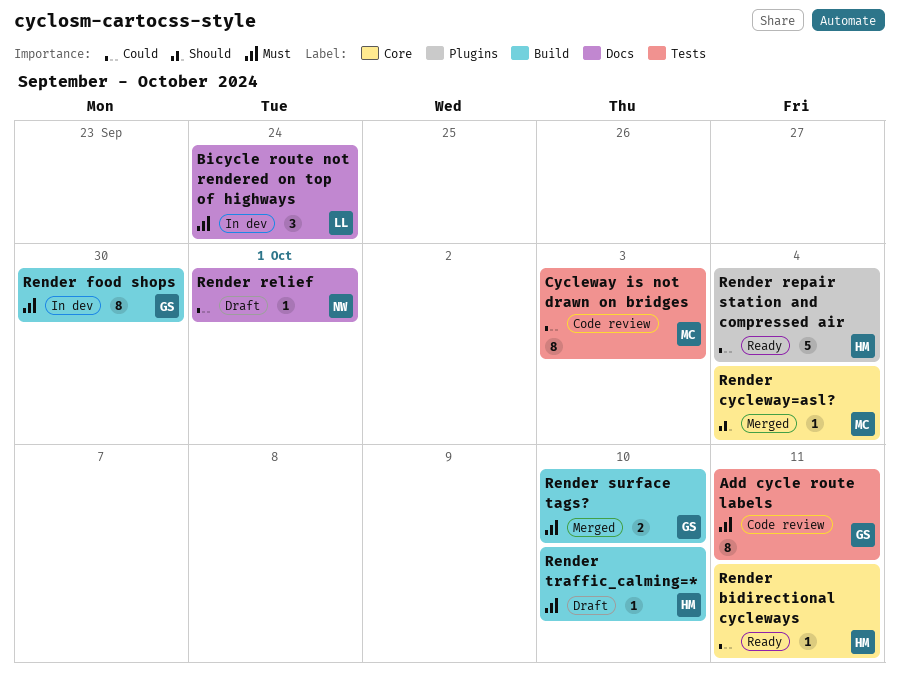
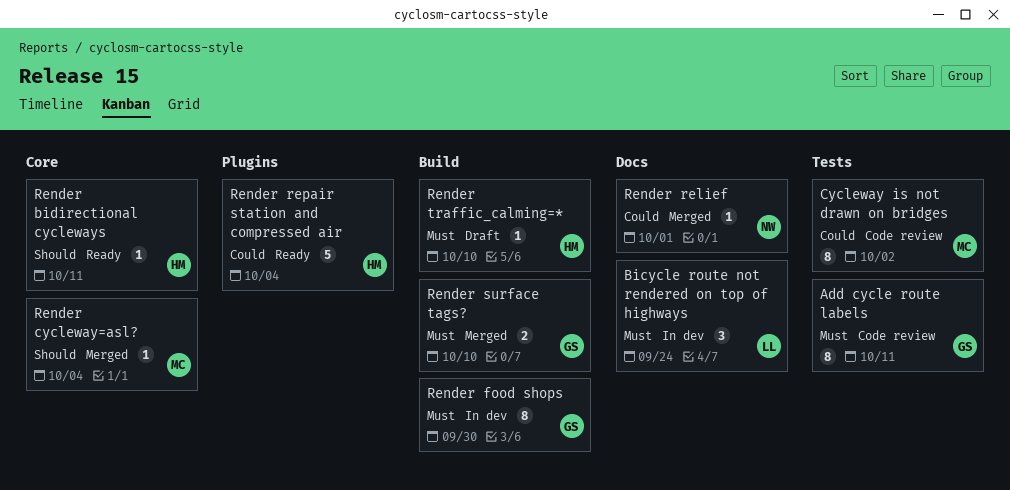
Cycleway is not drawn on bridges, due: Oct 3 -> Oct 2
Render bidirectional cycleways, priority: Could -> Should
Render relief, status: Draft -> Merged

